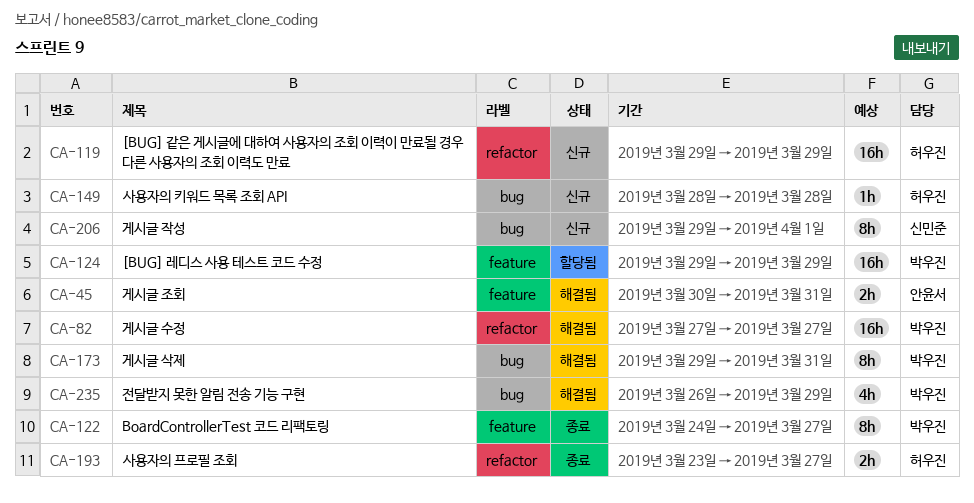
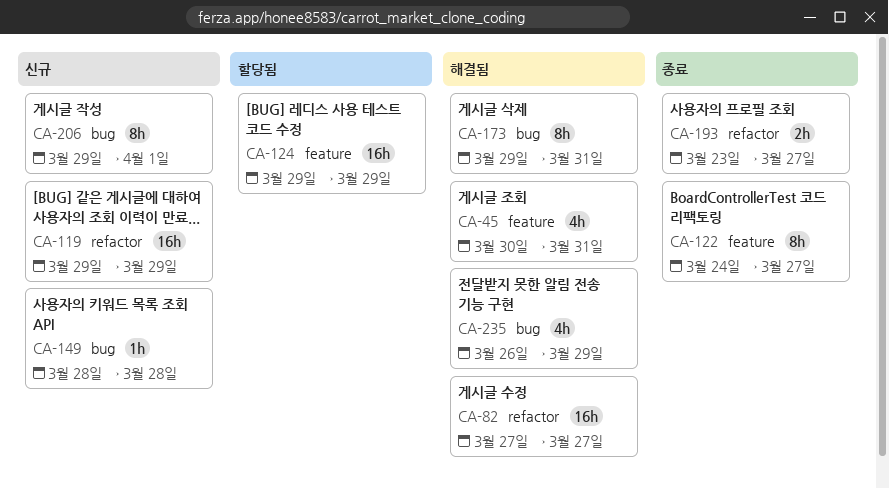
CA-45, estimate: 2h -> 4h

